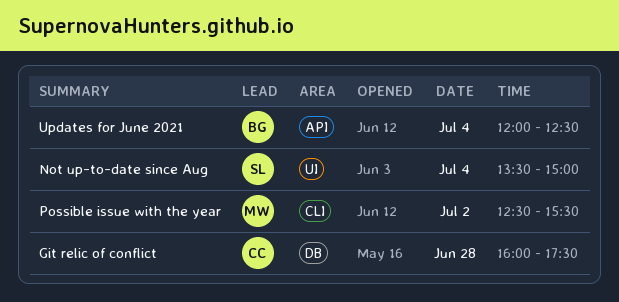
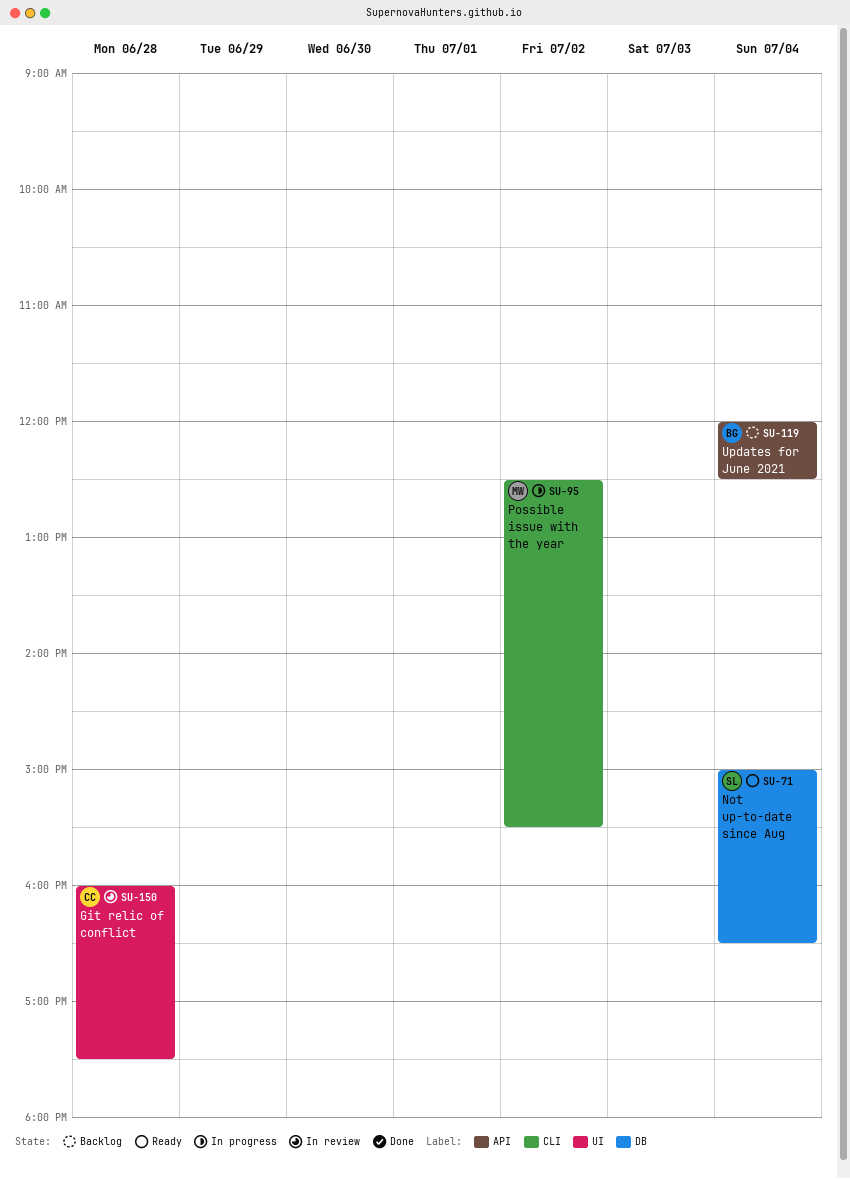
Git relic of conflict, label: DB -> UI
Not up-to-date since Aug, label: UI -> DB
Not up-to-date since Aug, begins: 13:30 -> 15:00
Not up-to-date since Aug, ends: 15:00 -> 16:30

